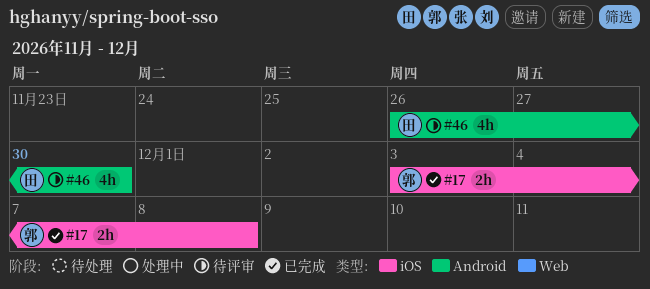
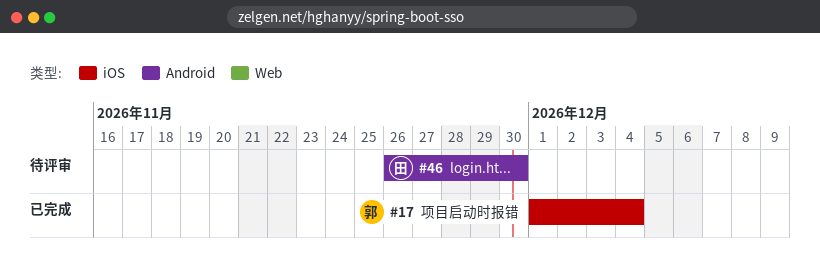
#17, start: Dec 3 -> Dec 1
#17, due: Dec 8 -> Dec 4

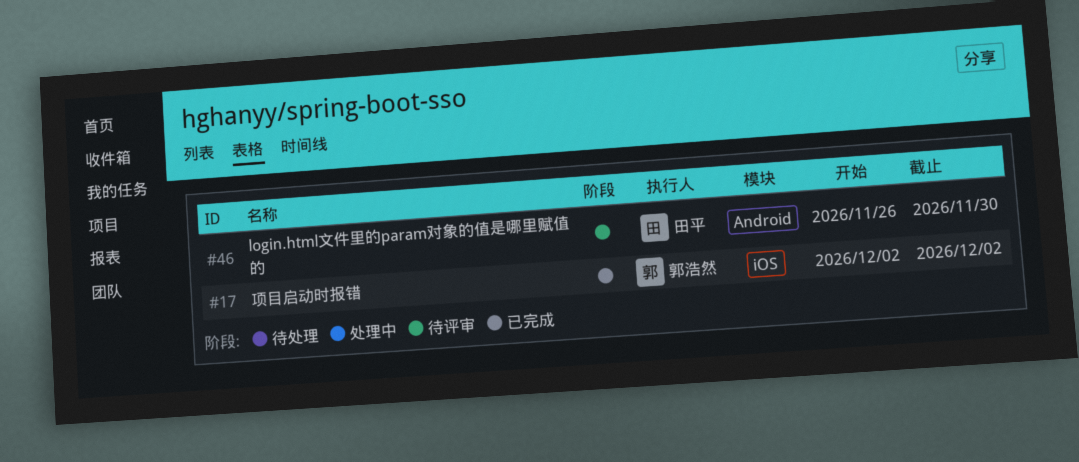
#17, start: Dec 1 -> Dec 2
#17, due: Dec 4 -> Dec 2

